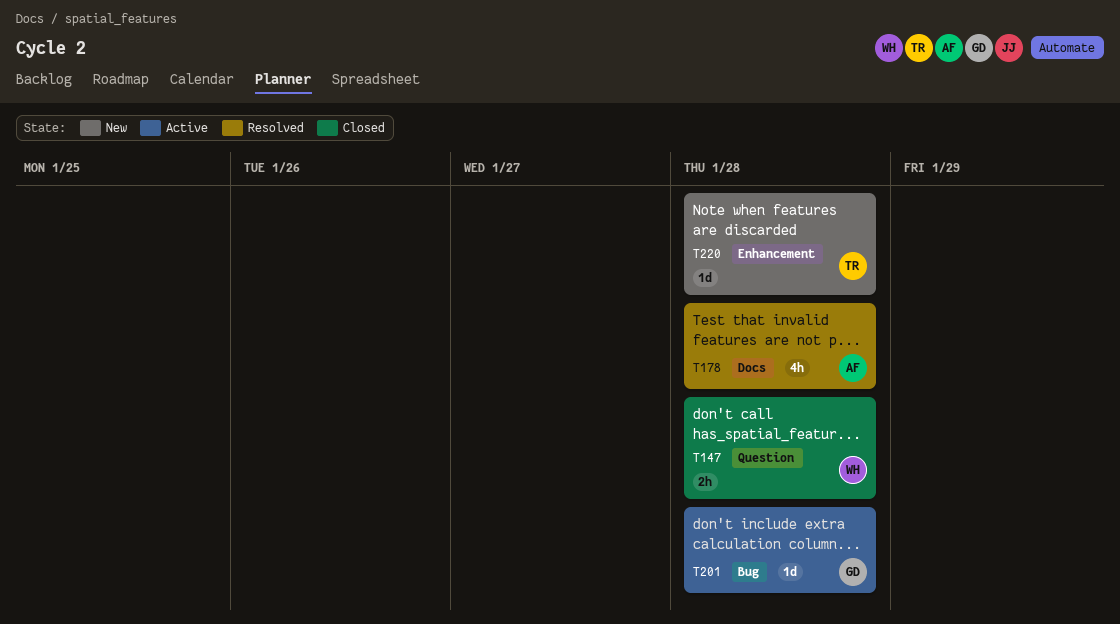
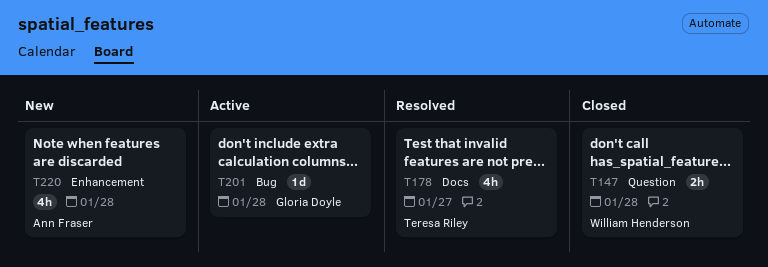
T178, owner: Ann Fraser -> Teresa Riley
T178, due: Jan 28 -> Jan 27
T220, owner: Teresa Riley -> Ann Fraser
T220, estimate: 1d -> 4h

